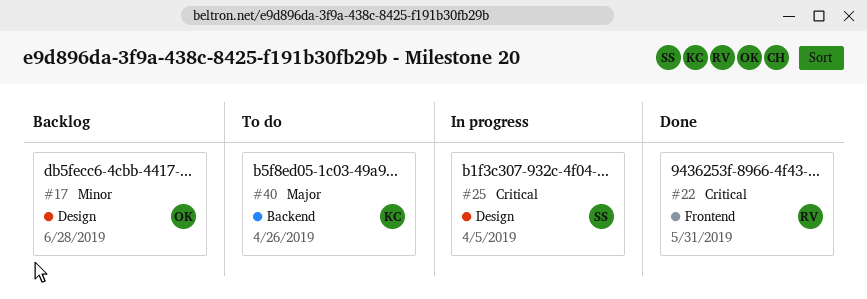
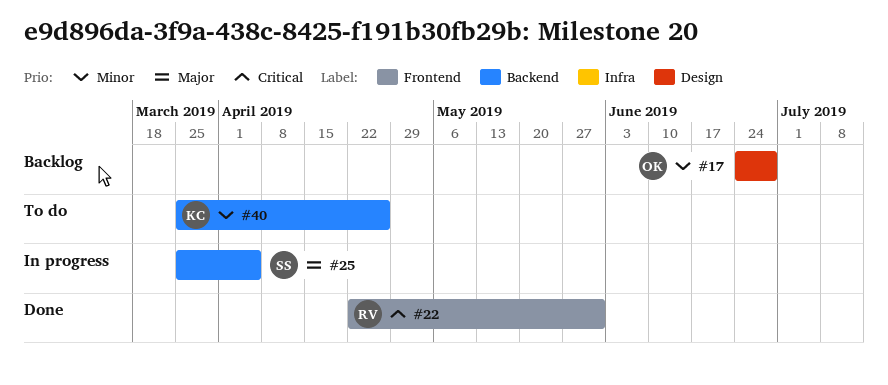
#25, priority: Critical -> Major
#25, label: Design -> Backend
#40, priority: Major -> Minor

